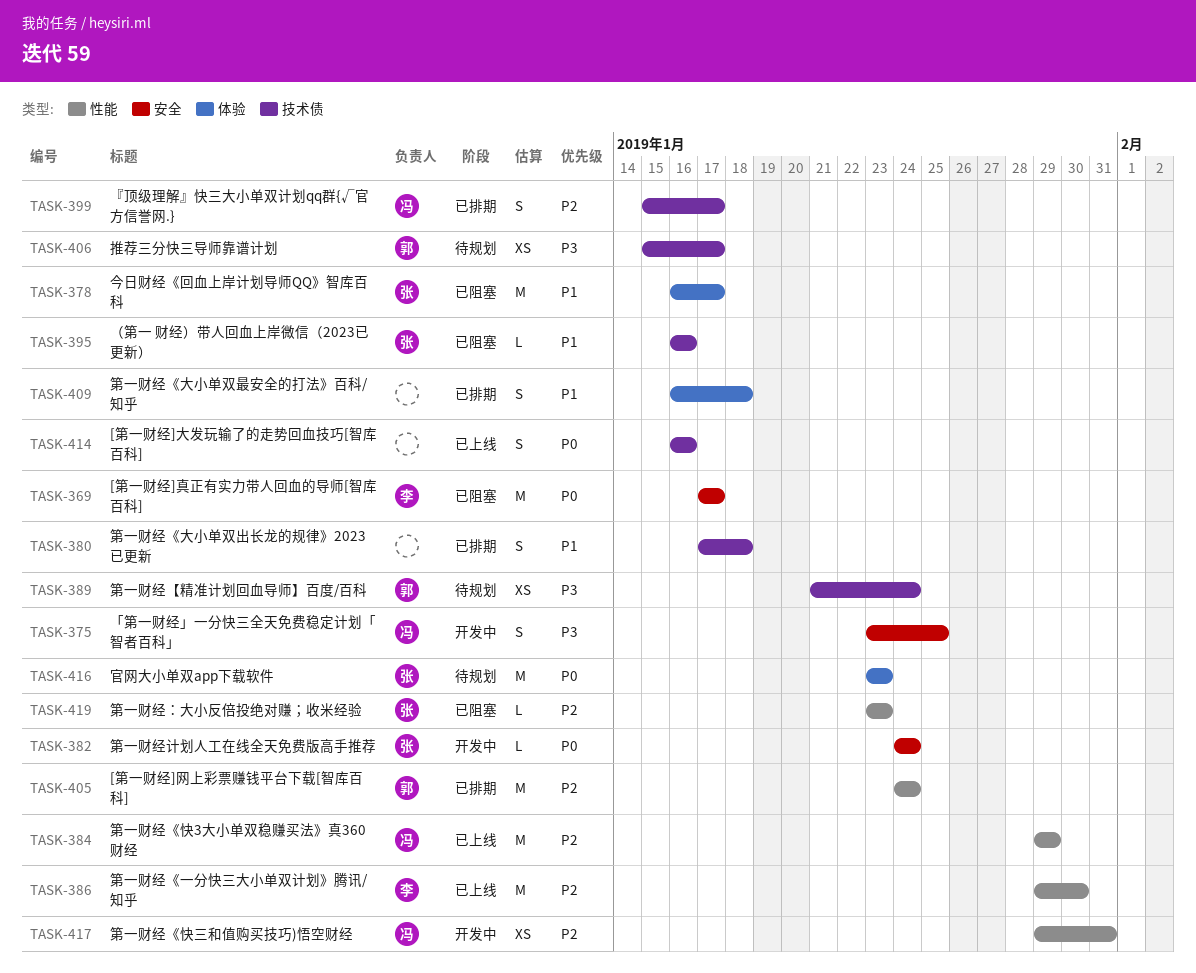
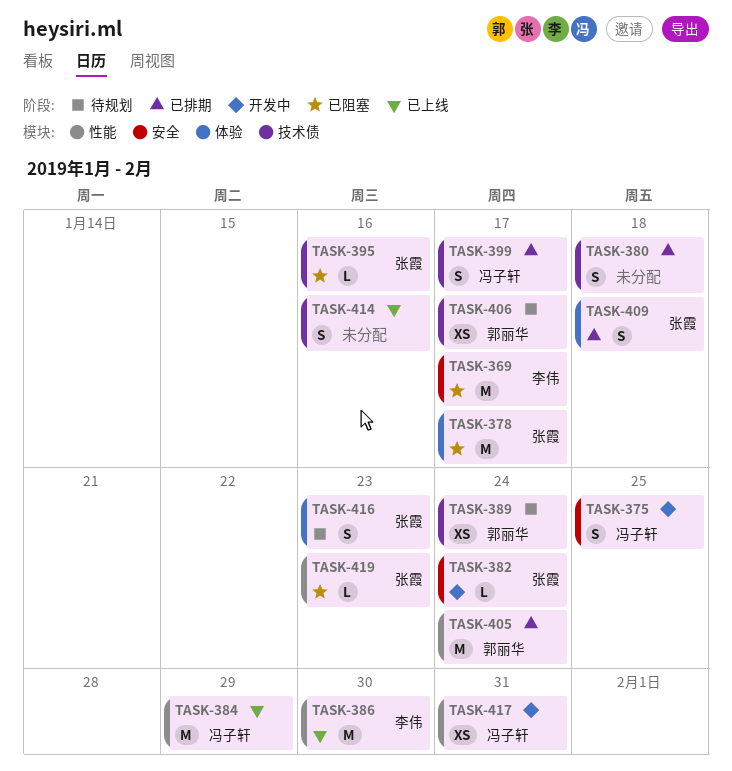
TASK-409, owner: none -> 张霞
TASK-416, estimate: M -> S

